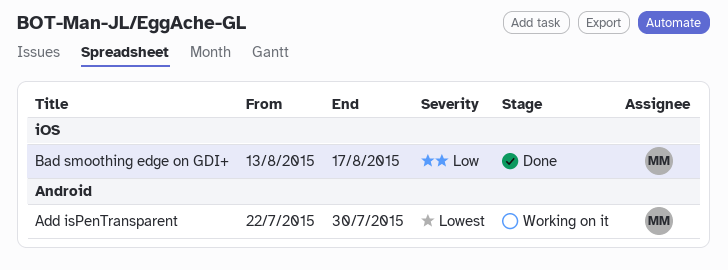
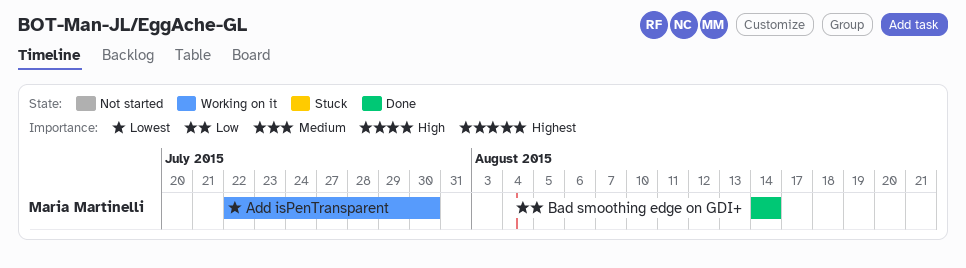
Bad smoothing edge on GDI+, start: Aug 13 -> Aug 14
Bad smoothing edge on GDI+, due: Aug 17 -> Aug 14

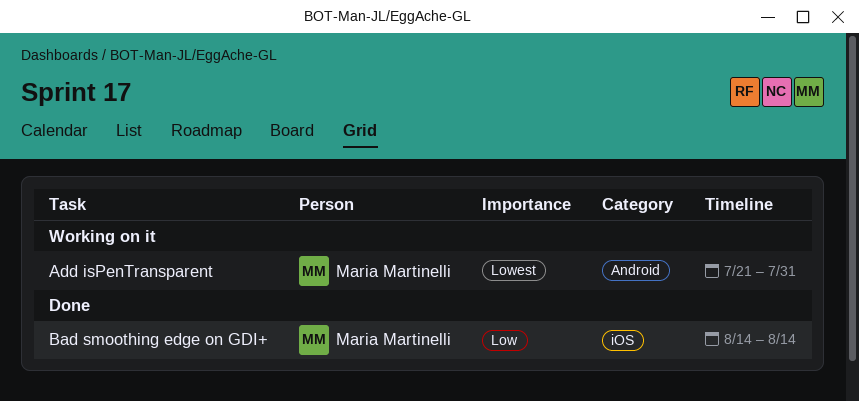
Add isPenTransparent, start: Jul 22 -> Jul 21
Add isPenTransparent, due: Jul 30 -> Jul 31

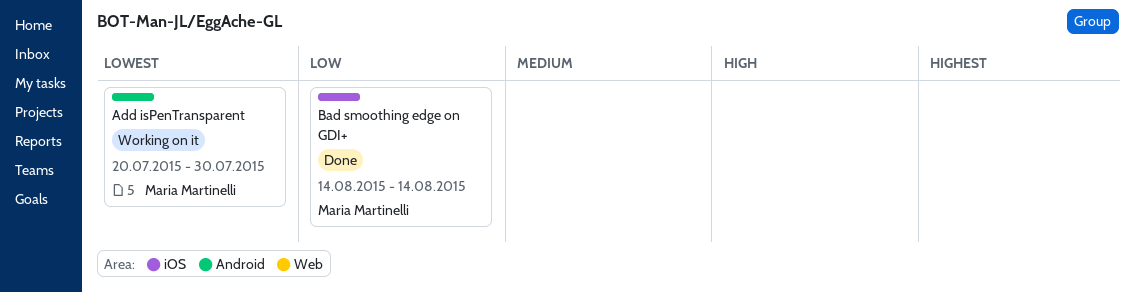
Add isPenTransparent, start: Jul 21 -> Jul 20
Add isPenTransparent, due: Jul 31 -> Jul 30

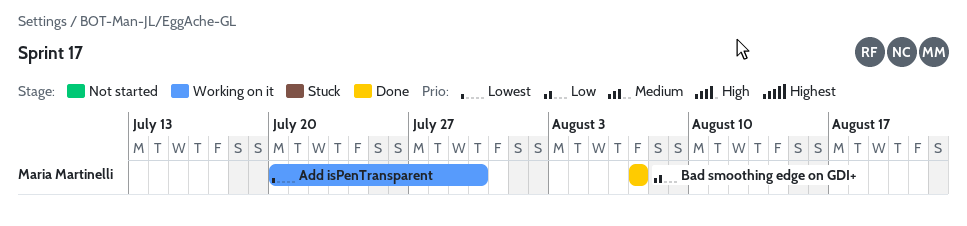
Bad smoothing edge on GDI+, start: Aug 14 -> Aug 7
Bad smoothing edge on GDI+, due: Aug 14 -> Aug 7

